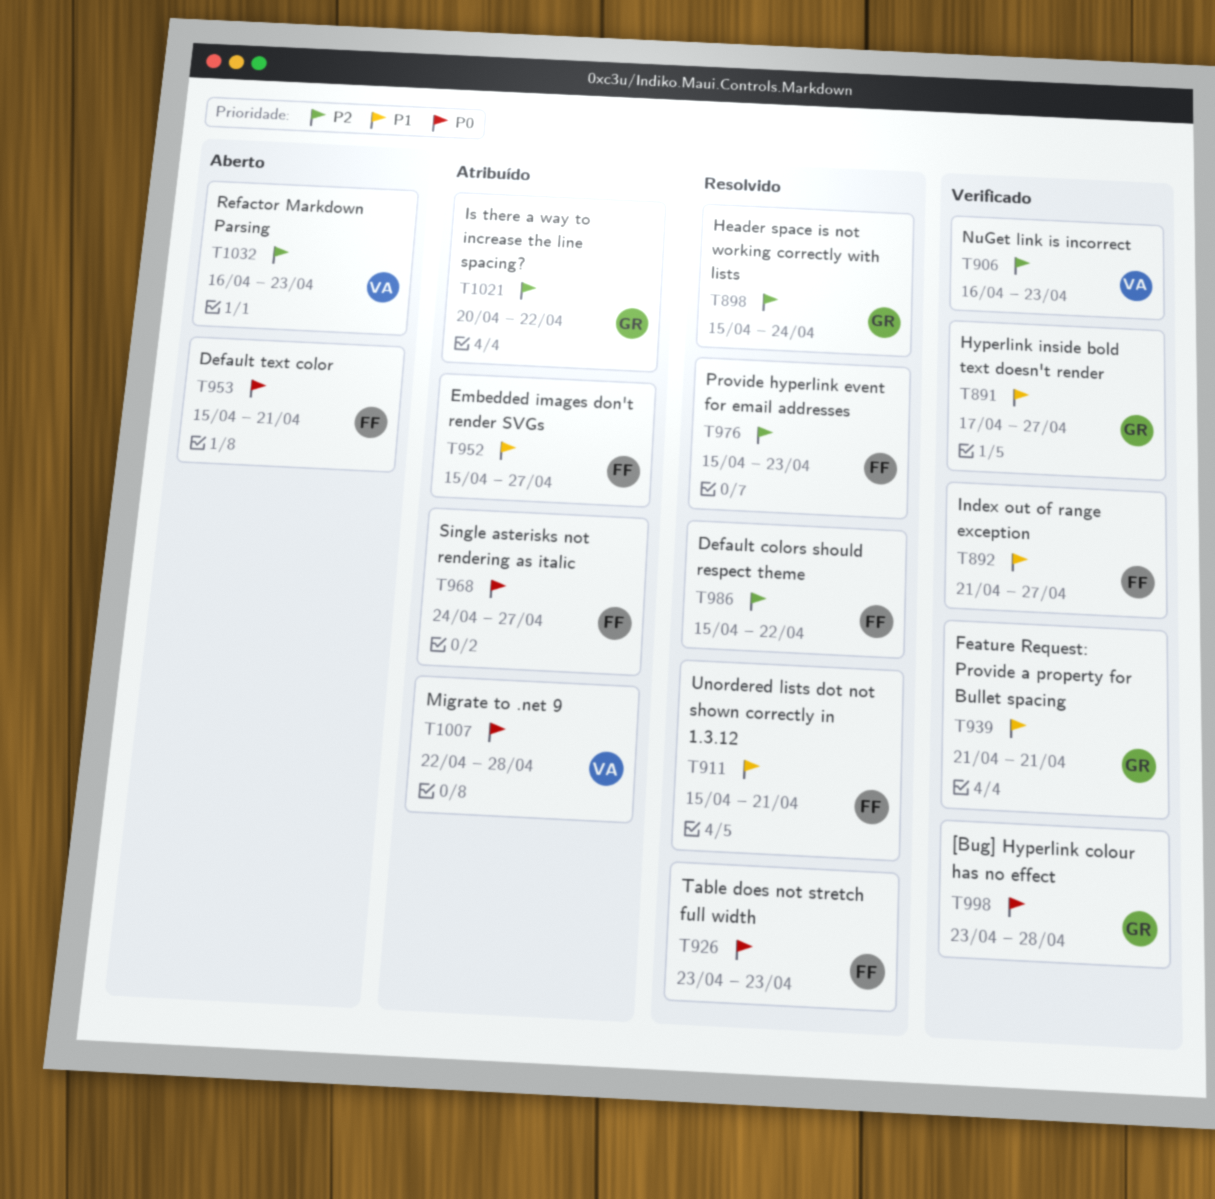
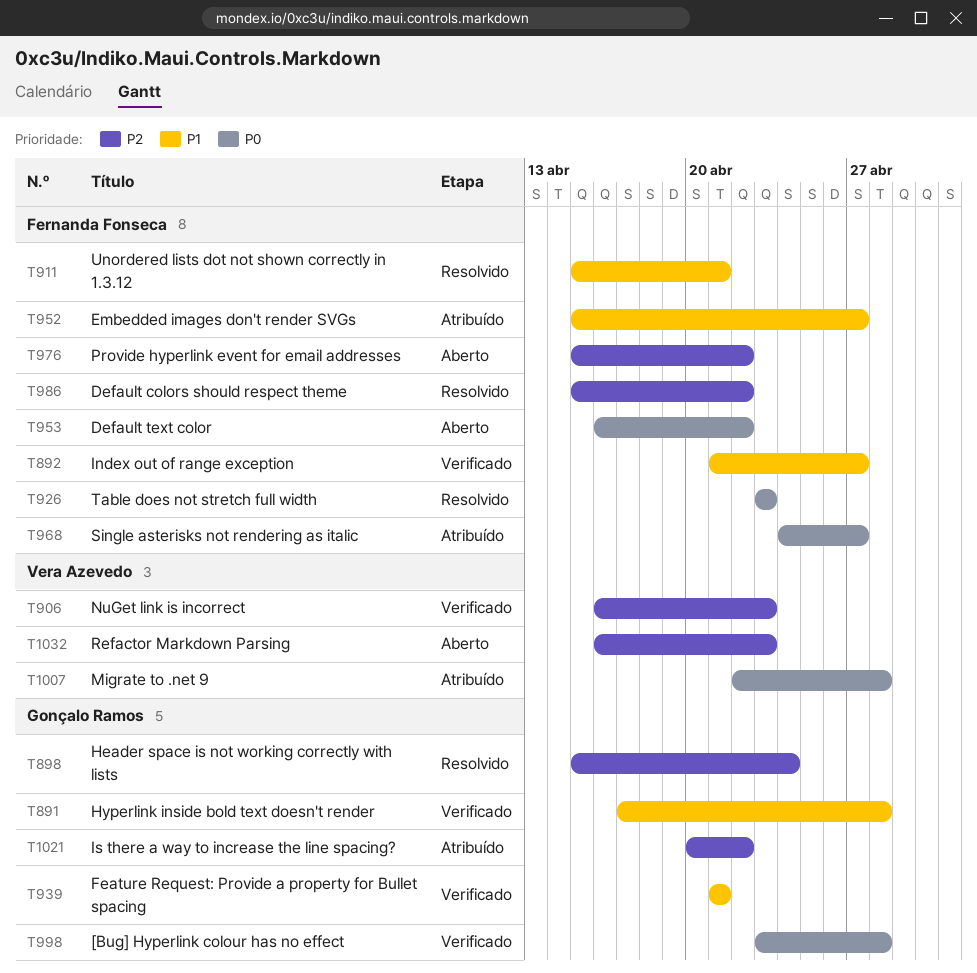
T891, due: Apr 27 -> Apr 28
T953, start: Apr 15 -> Apr 16
T953, due: Apr 21 -> Apr 22
T976, status: Resolvido -> Aberto
T976, due: Apr 23 -> Apr 22

